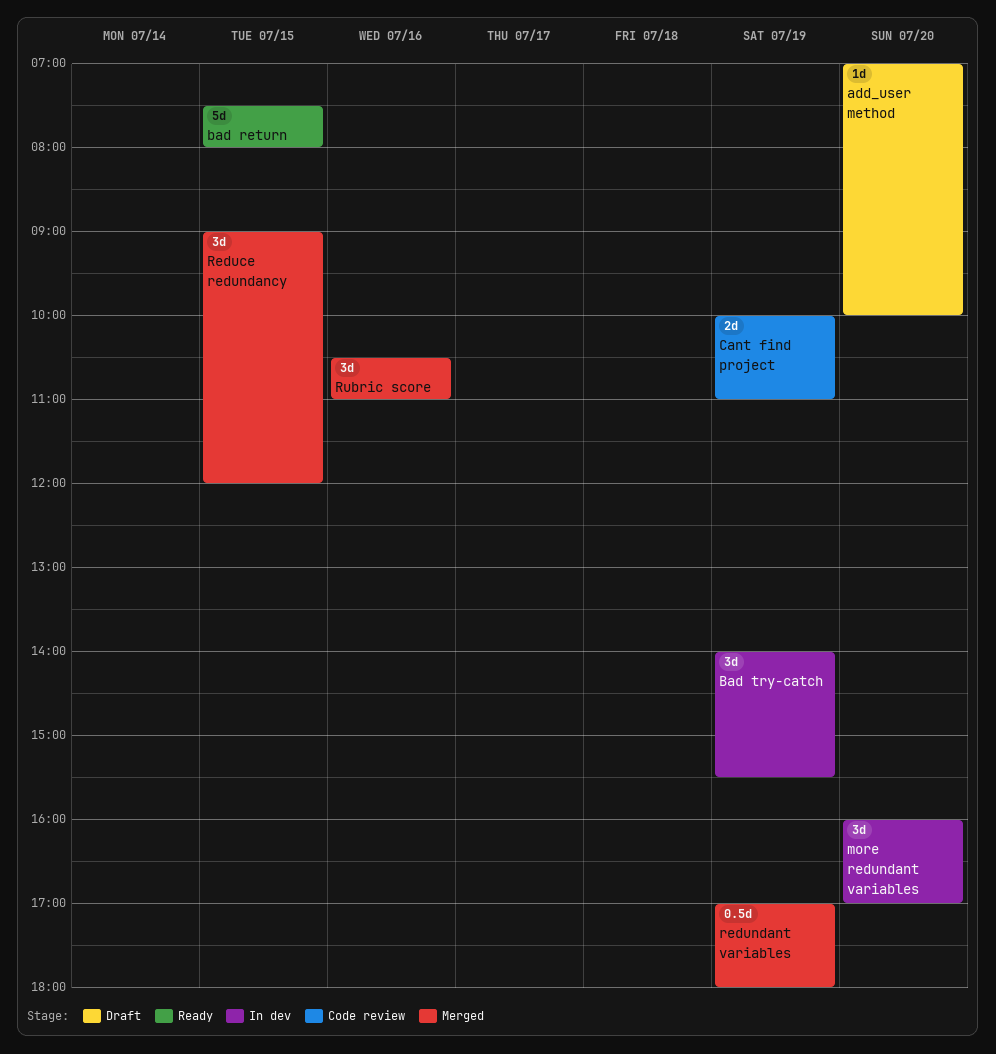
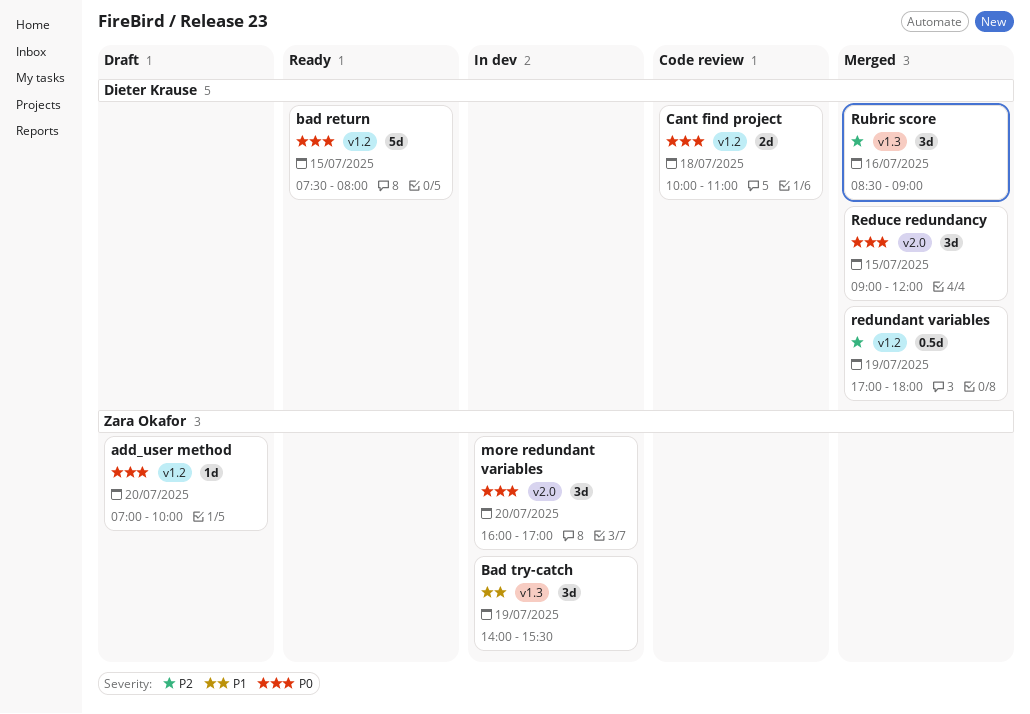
Cant find project, day: Jul 19 -> Jul 18
Rubric score, begins: 10:30 -> 08:30
Rubric score, ends: 11:00 -> 09:00

